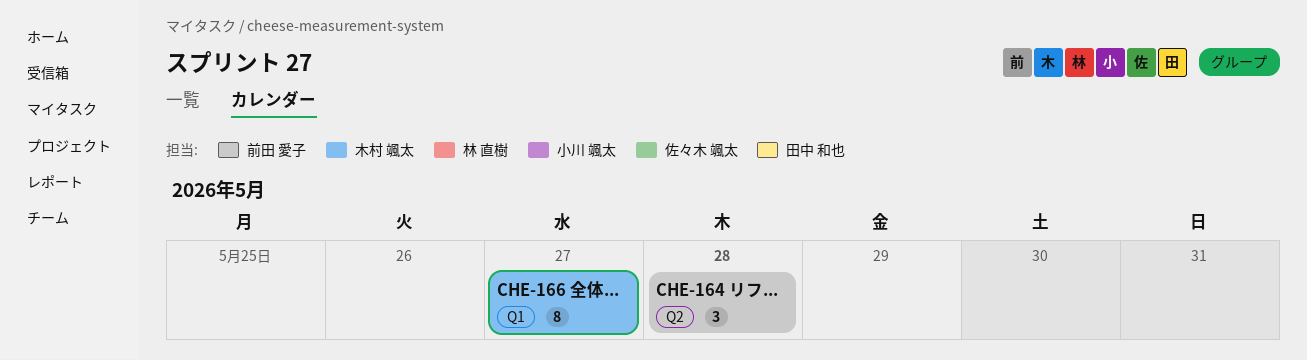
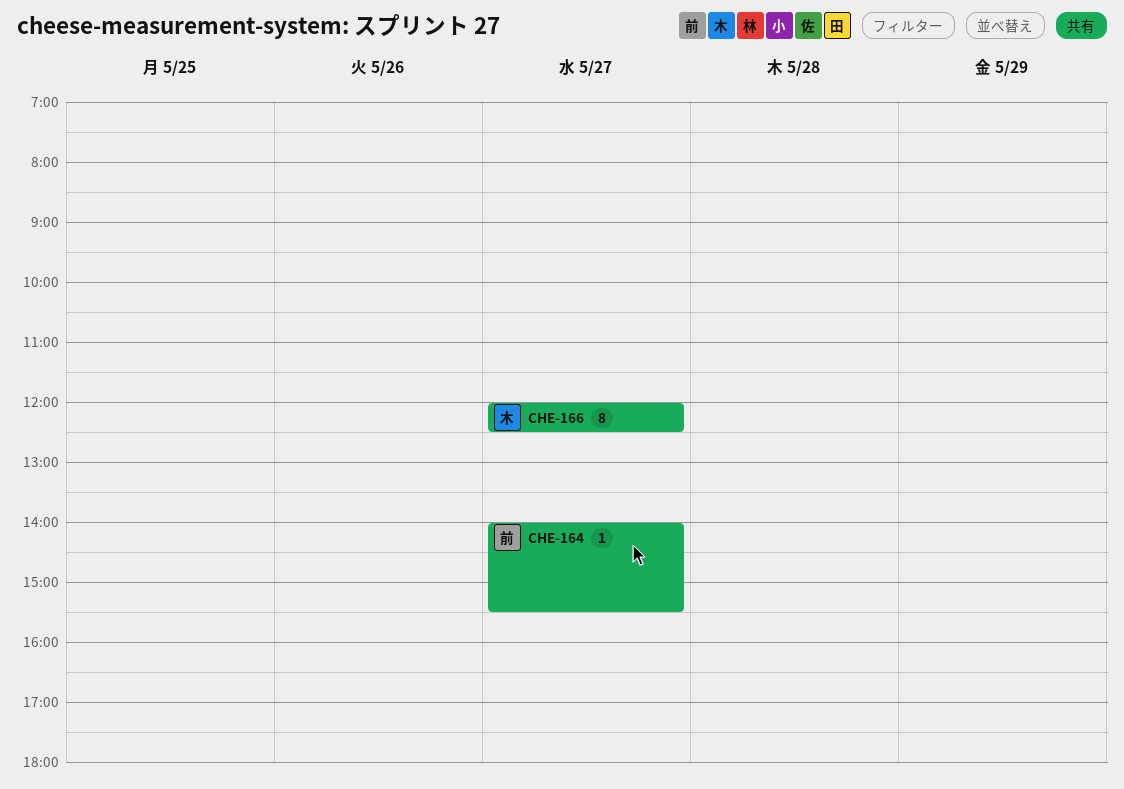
CHE-164, estimate: 3 -> 1
CHE-164, day: May 28 -> May 27

